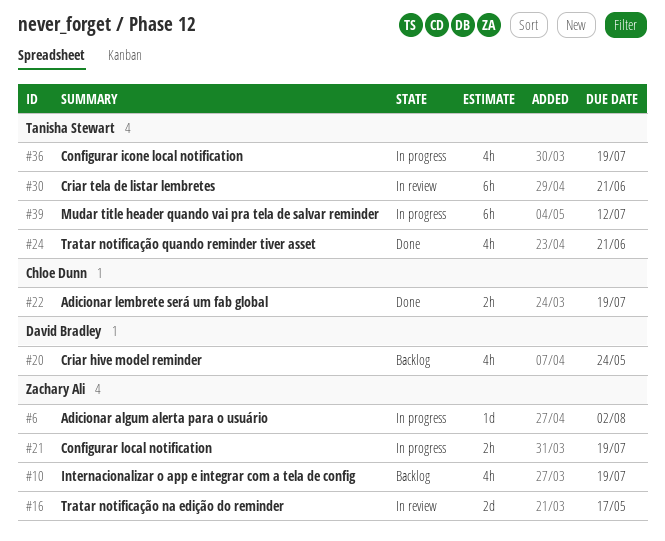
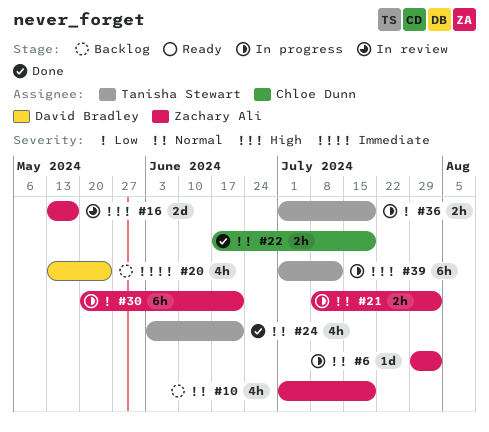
#21, due: Jul 19 -> Aug 2
#30, status: In review -> In progress
#30, owner: Tanisha Stewart -> Zachary Ali
#36, estimate: 4h -> 2h

